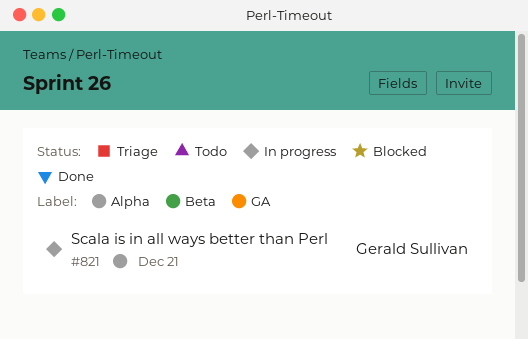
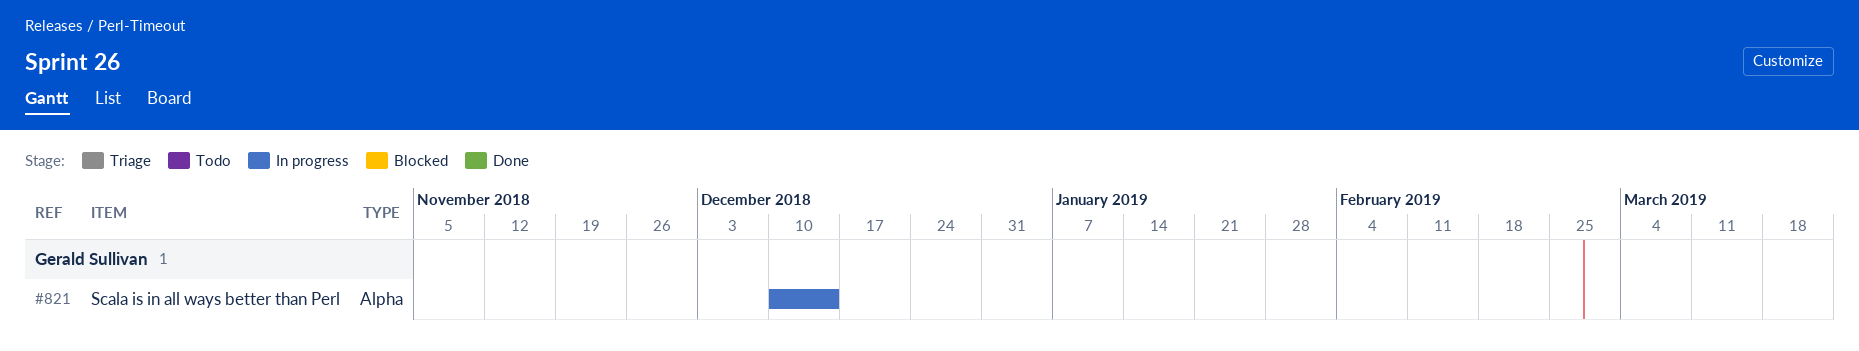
#821, due: Dec 21 -> Dec 14

